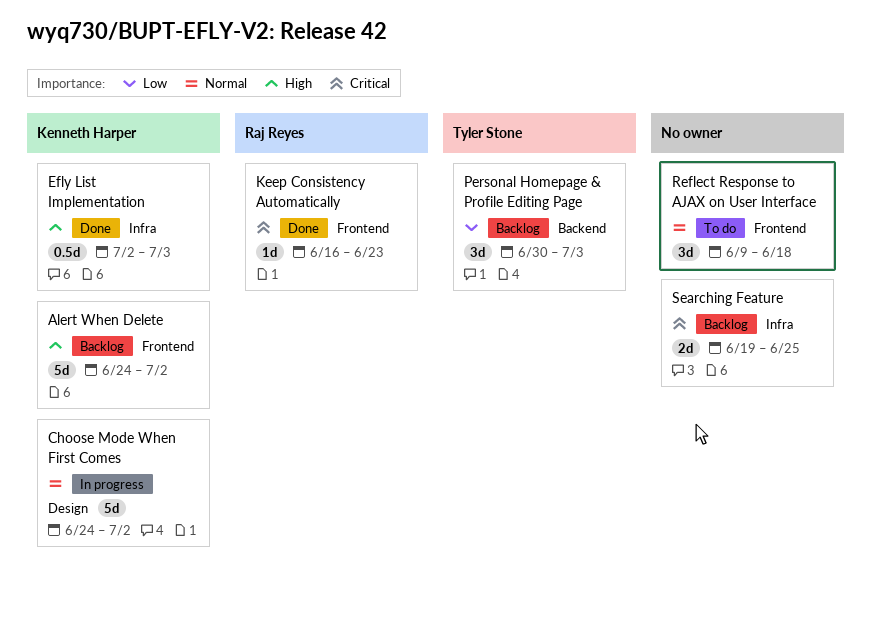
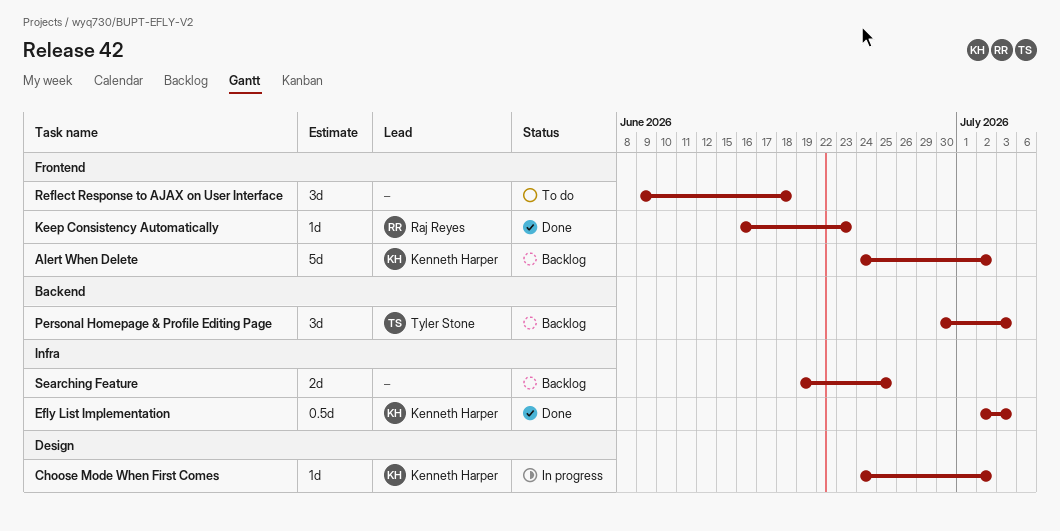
Choose Mode When First Comes, estimate: 5d -> 1d

